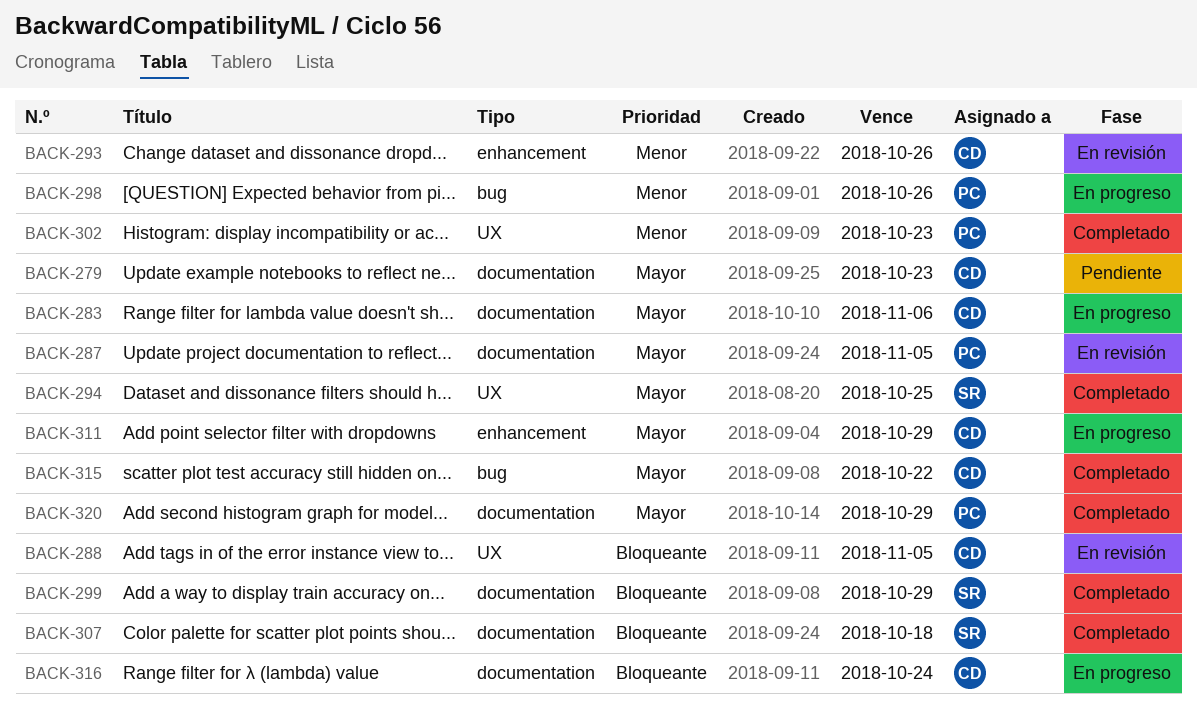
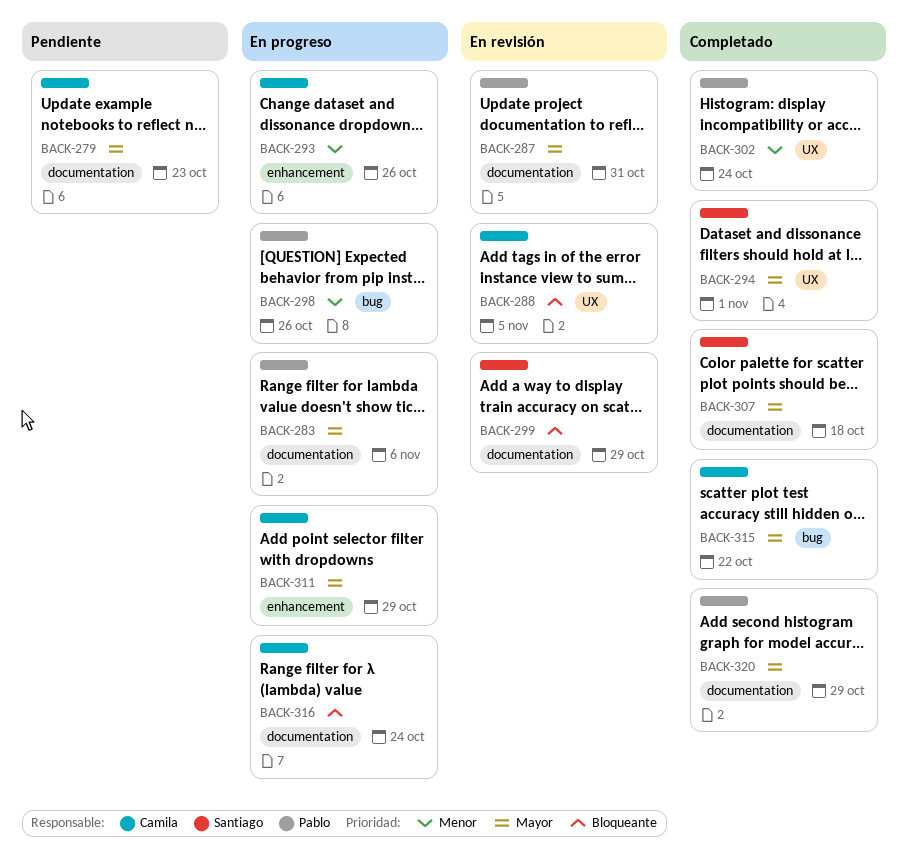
BACK-283, owner: Camila -> Pablo
BACK-287, due: Nov 5 -> Oct 31
BACK-293, status: En revisión -> En progreso
BACK-294, due: Oct 25 -> Nov 1
BACK-299, status: Completado -> En revisión
BACK-302, due: Oct 23 -> Oct 24
BACK-307, priority: Bloqueante -> Mayor

